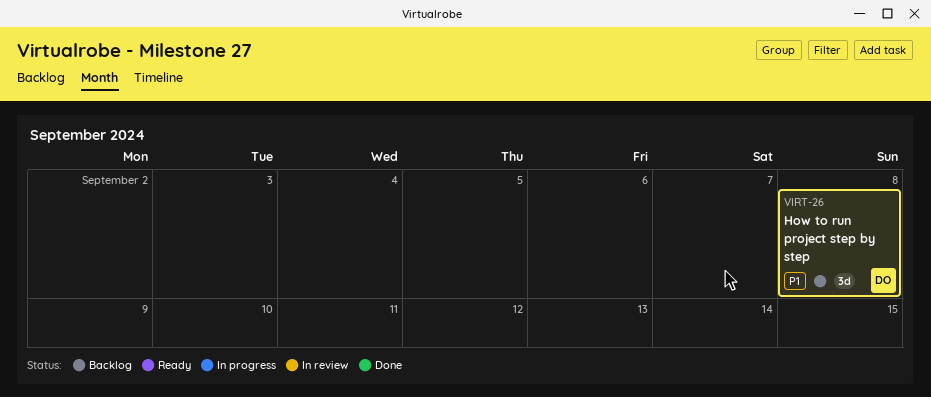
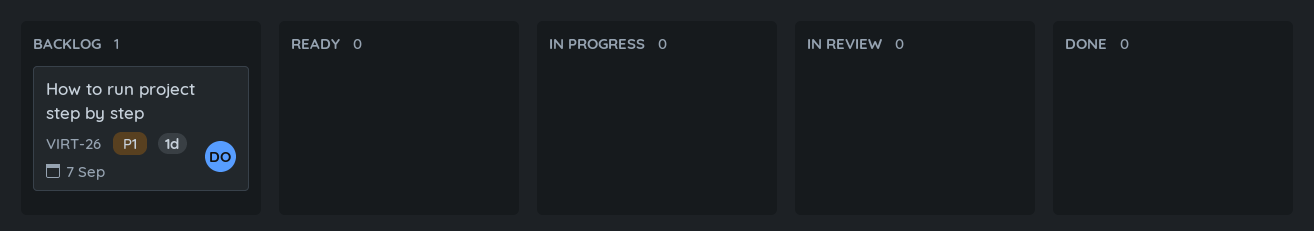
VIRT-26, estimate: 3d -> 1d
VIRT-26, due: Sep 8 -> Sep 7

